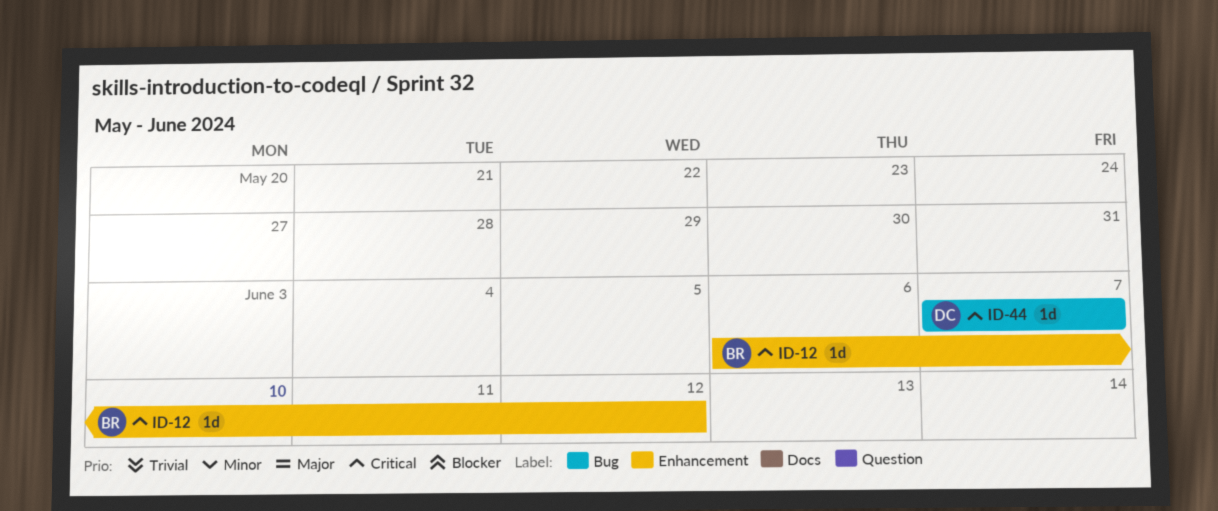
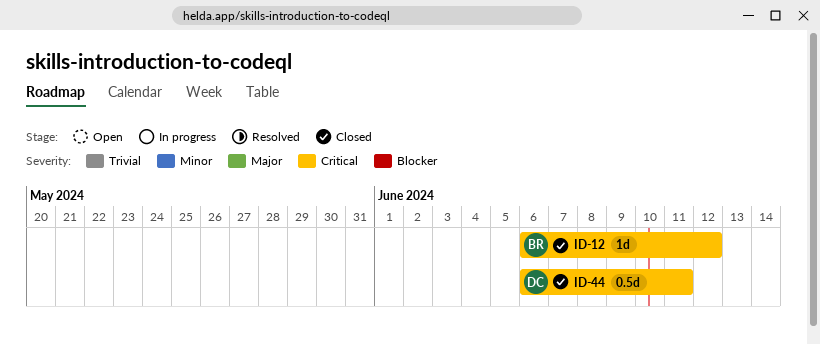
ID-44, estimate: 1d -> 0.5d
ID-44, start: Jun 7 -> Jun 6
ID-44, due: Jun 7 -> Jun 11

